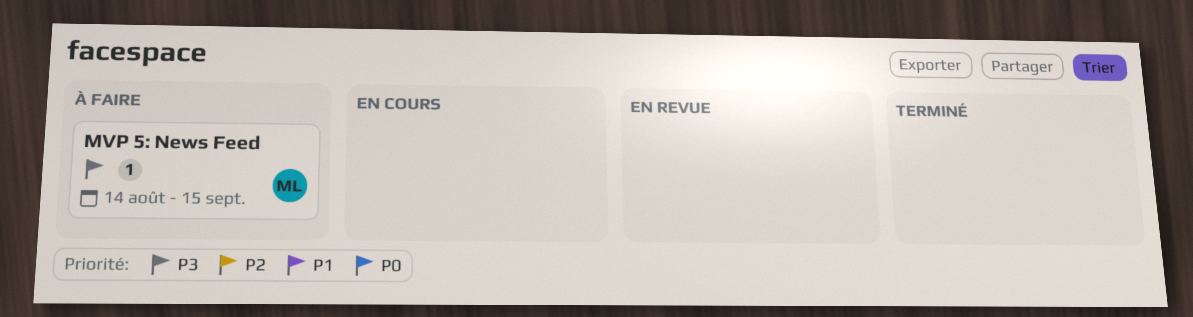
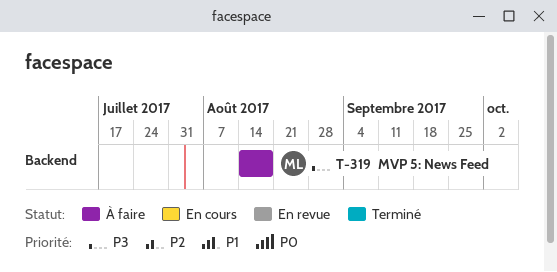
MVP 5: News Feed, due: Sep 15 -> Aug 18

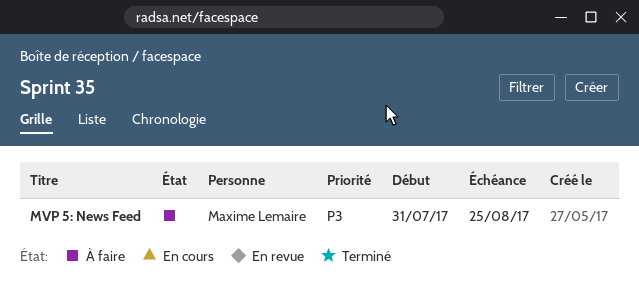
MVP 5: News Feed, start: Aug 14 -> Jul 31
MVP 5: News Feed, due: Aug 18 -> Aug 25

